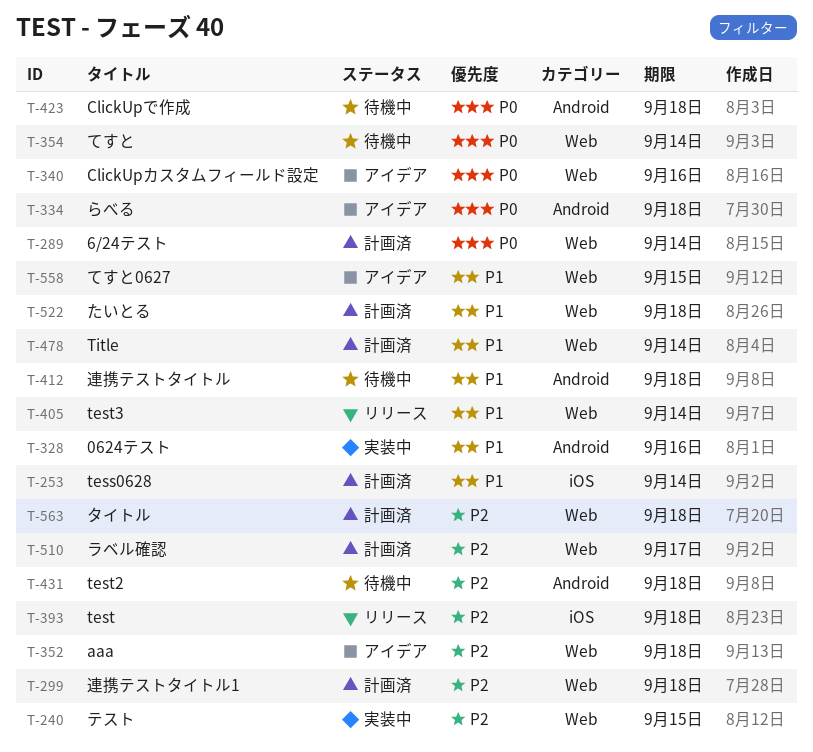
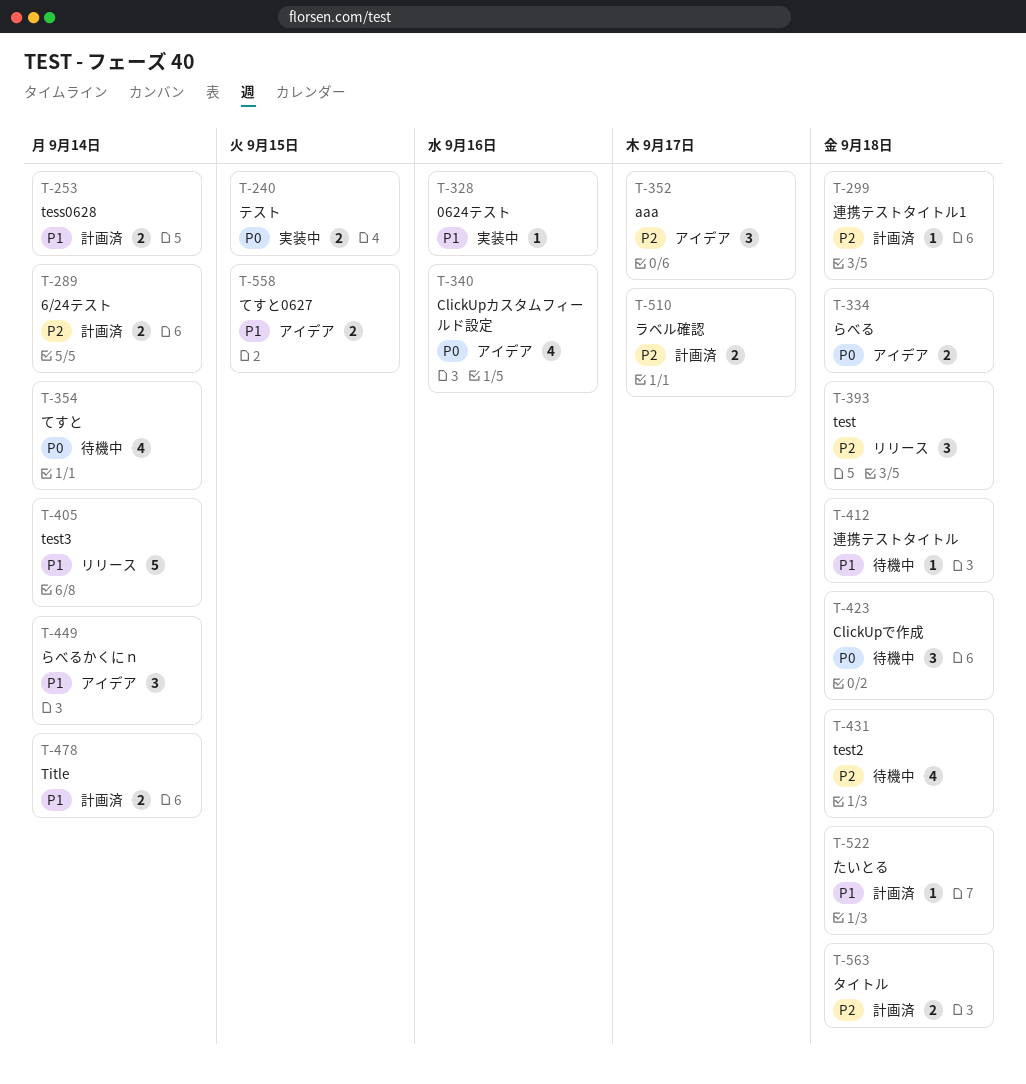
T-240, priority: P2 -> P0
T-289, priority: P0 -> P2
T-352, due: Sep 18 -> Sep 17
T-449: none -> present

